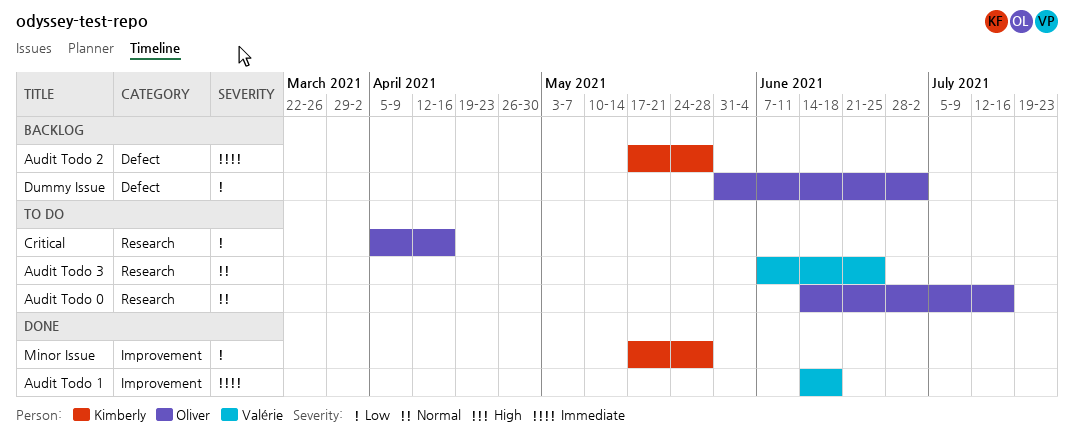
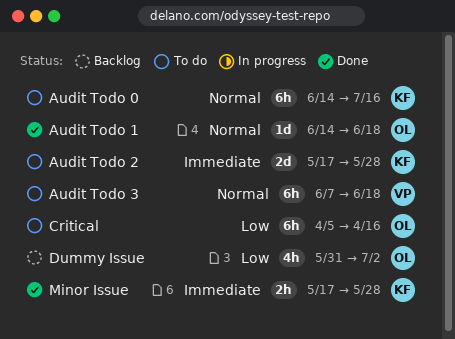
Audit Todo 0, owner: Oliver -> Kimberly
Audit Todo 1, owner: Valérie -> Oliver
Audit Todo 1, priority: Immediate -> Normal
Audit Todo 2, status: Backlog -> To do
Audit Todo 3, due: Jun 25 -> Jun 18
Minor Issue, priority: Low -> Immediate

